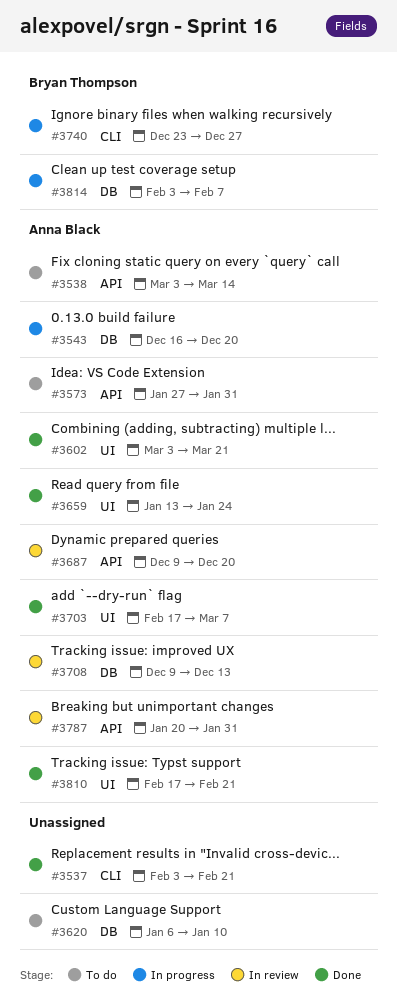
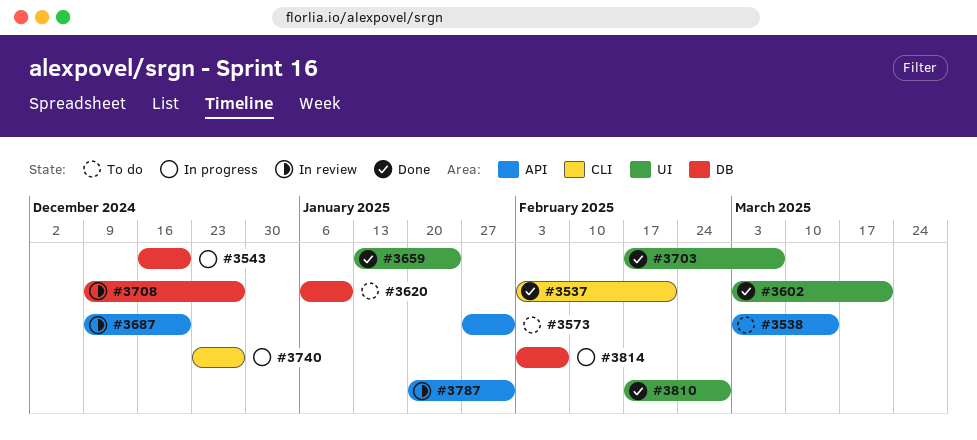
#3708, due: Dec 13 -> Dec 27
#3810, due: Feb 21 -> Feb 28

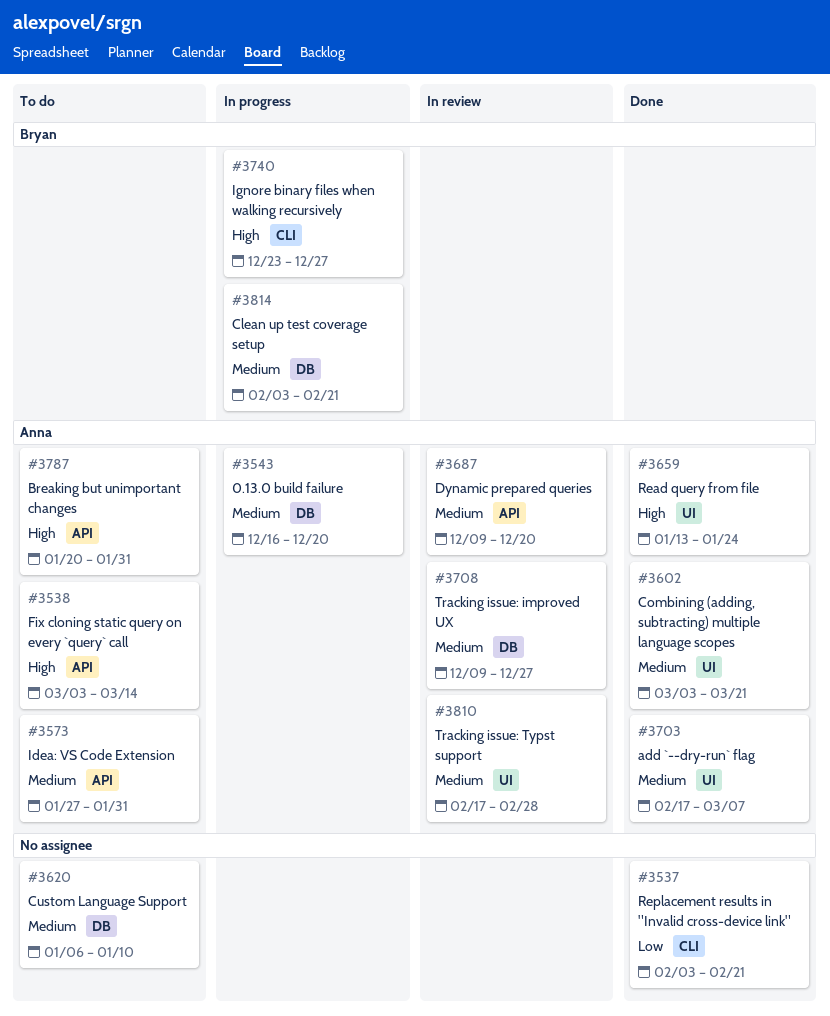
#3787, status: In review -> To do
#3810, status: Done -> In review
#3814, due: Feb 7 -> Feb 21

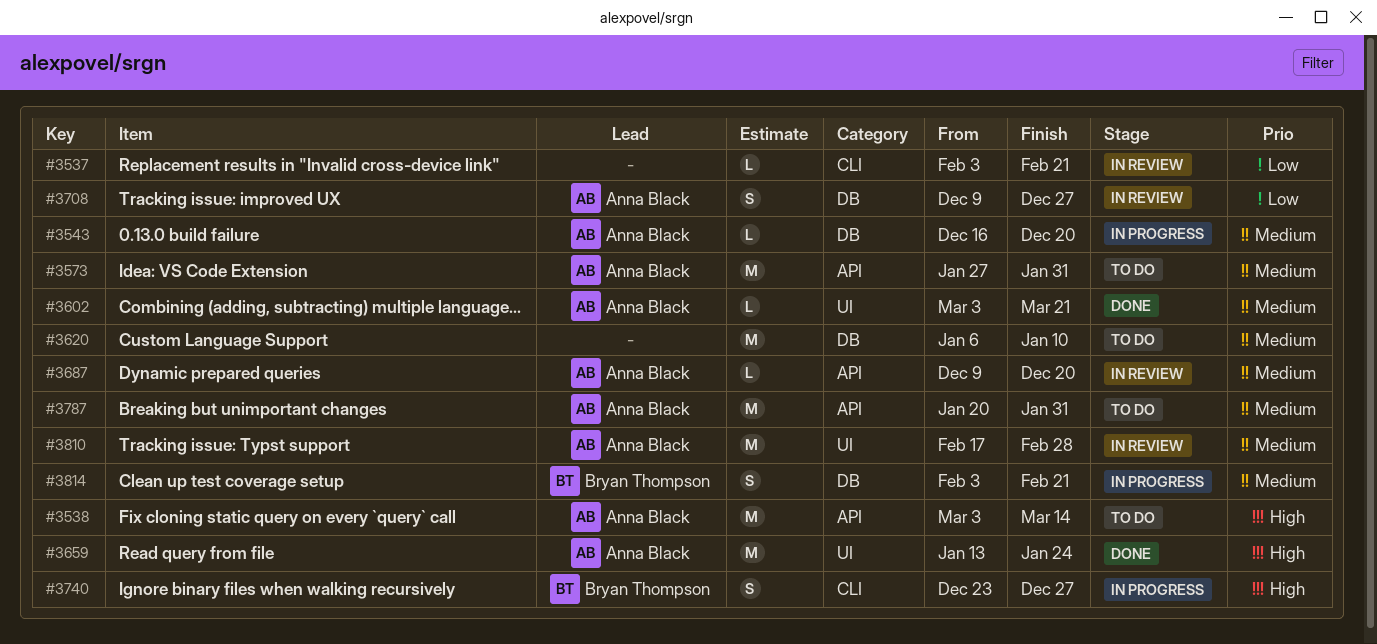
#3537, status: Done -> In review
#3703: present -> none
#3708, priority: Medium -> Low
#3787, priority: High -> Medium

